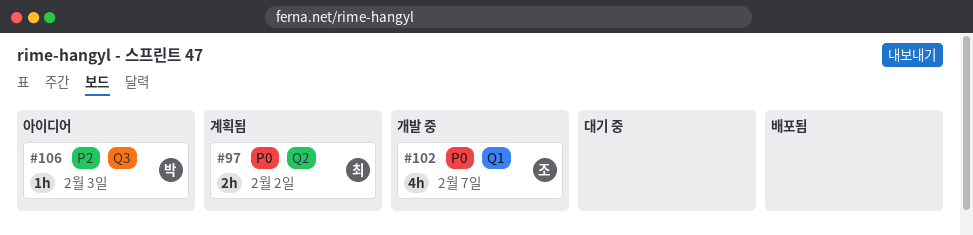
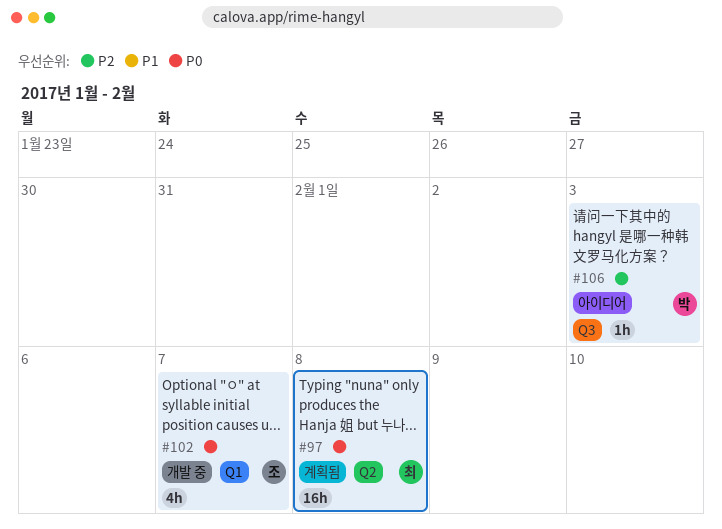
#97, estimate: 2h -> 16h
#97, due: Feb 2 -> Feb 8

